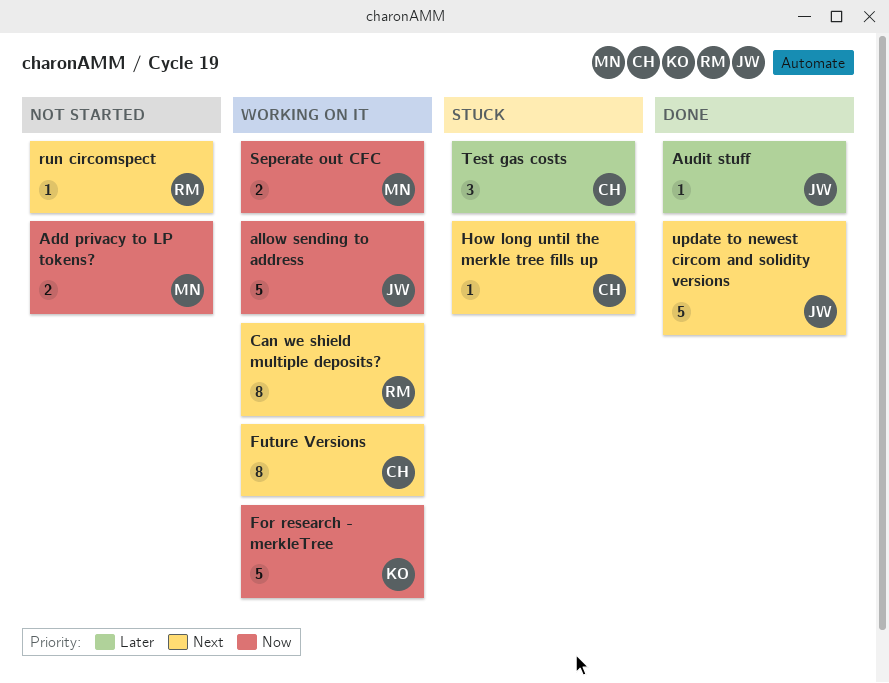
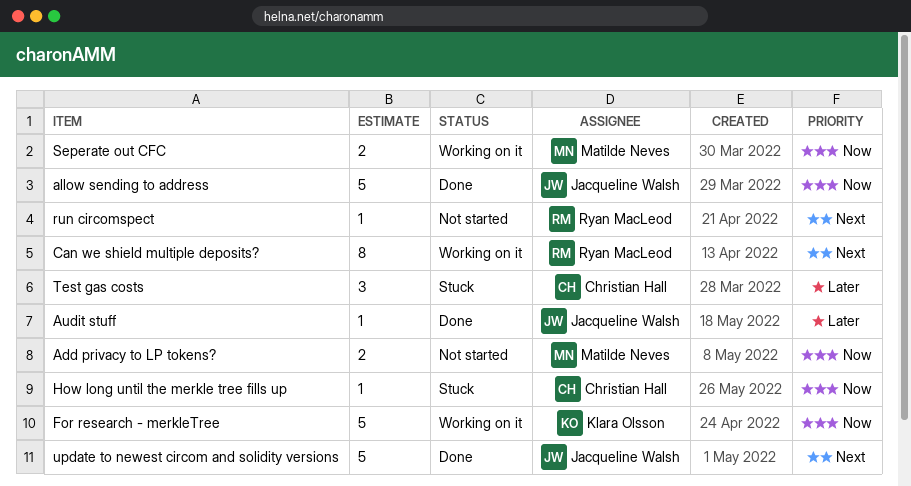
allow sending to address, status: Working on it -> Done
Future Versions: present -> none
How long until the merkle tree fills up, priority: Next -> Now

